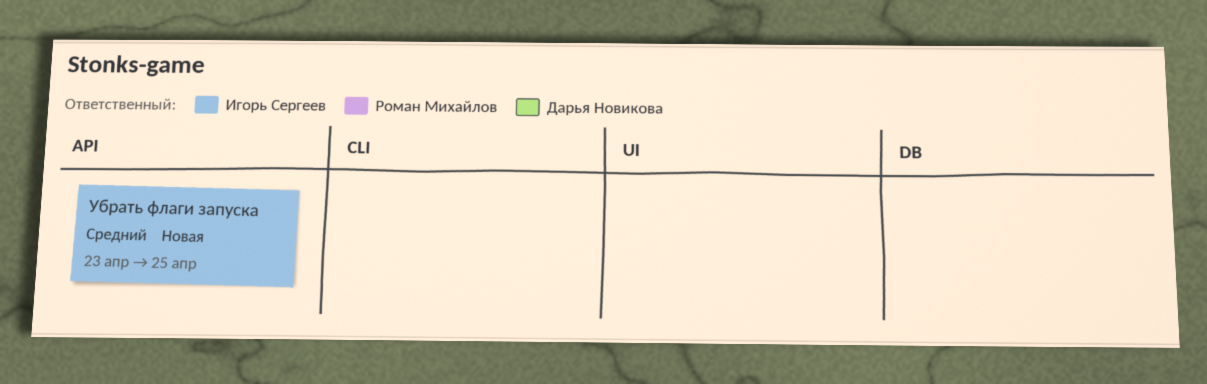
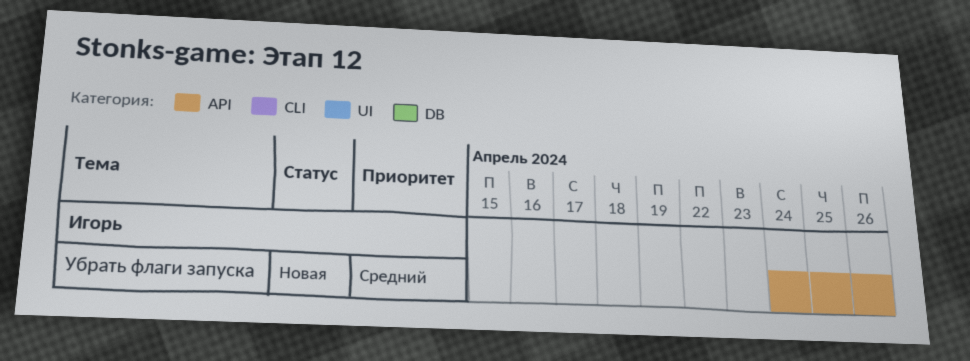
Убрать флаги запуска, start: Apr 23 -> Apr 24
Убрать флаги запуска, due: Apr 25 -> Apr 26

